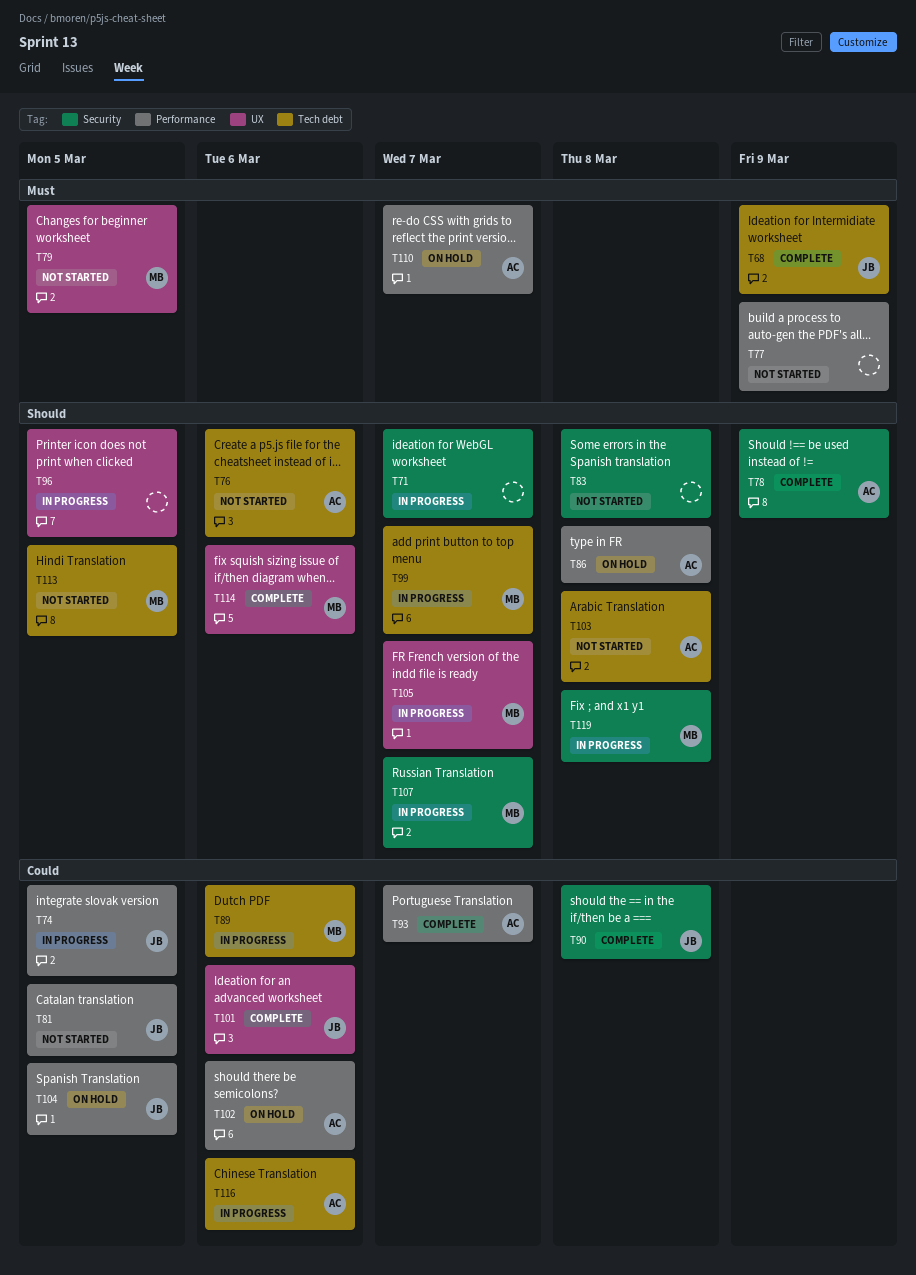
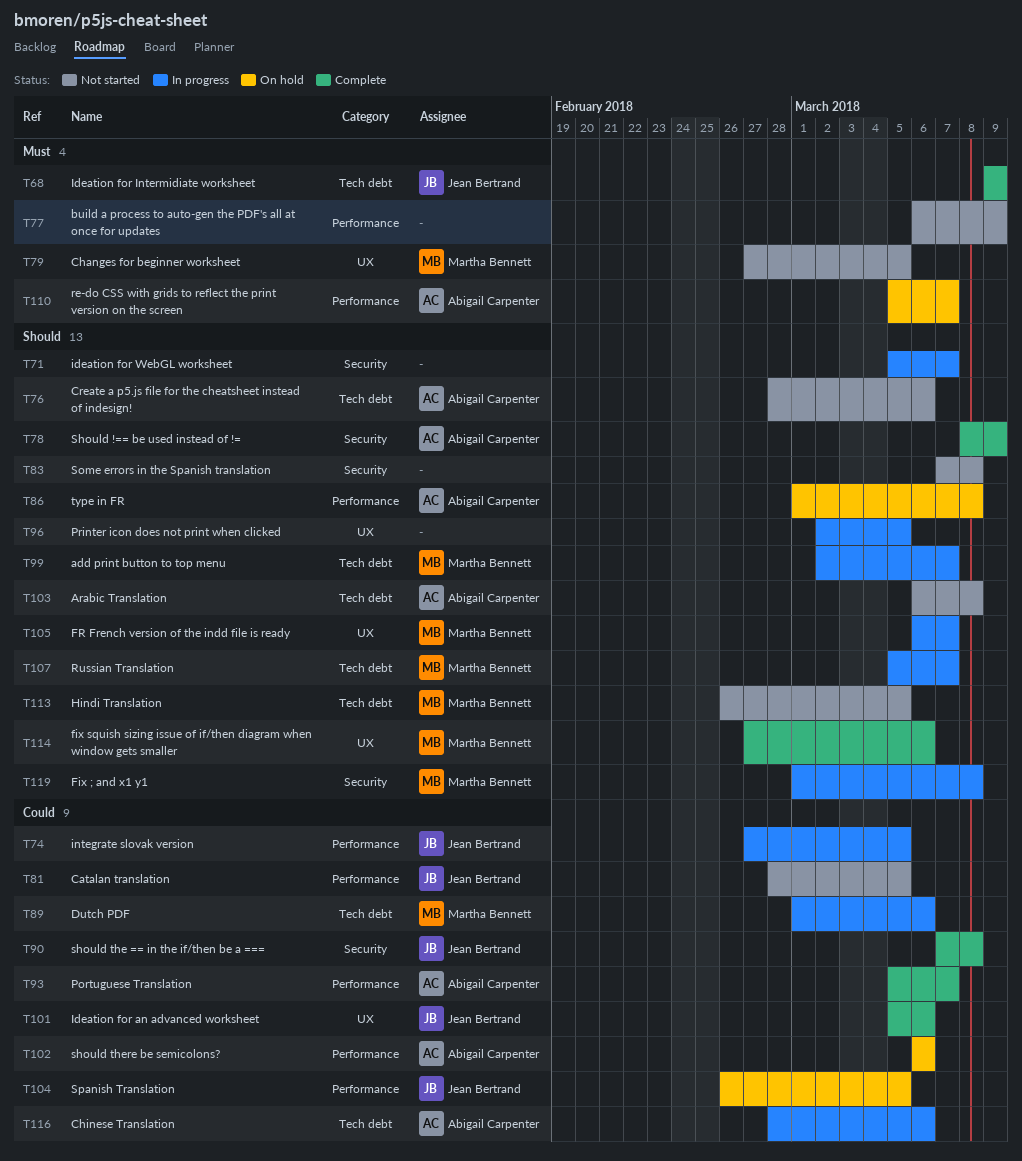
T107, label: Security -> Tech debt

